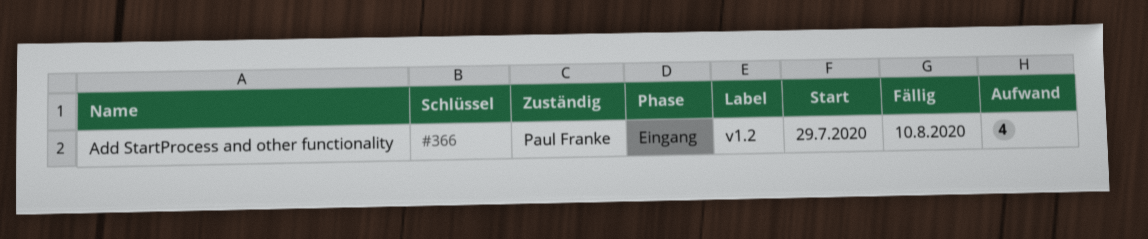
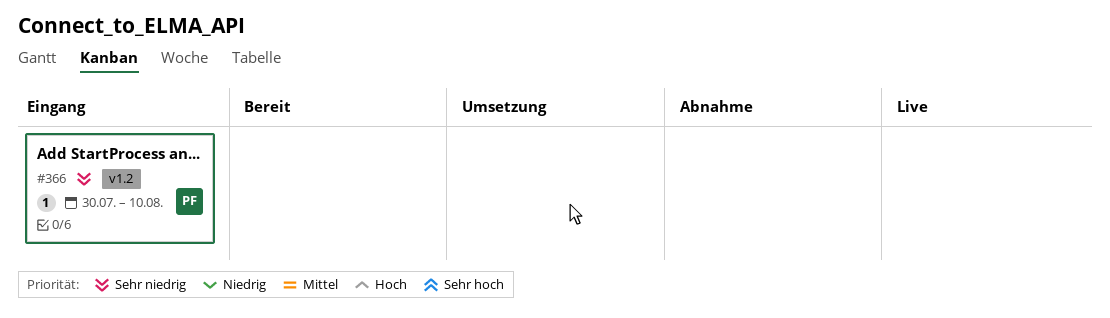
#366, estimate: 4 -> 1
#366, start: Jul 29 -> Jul 30

